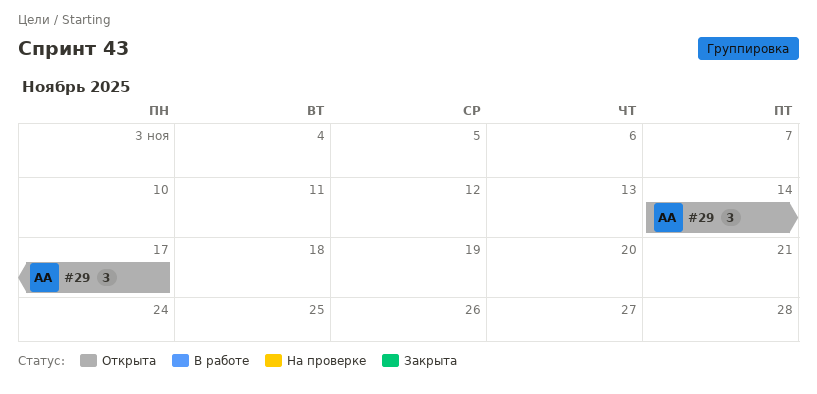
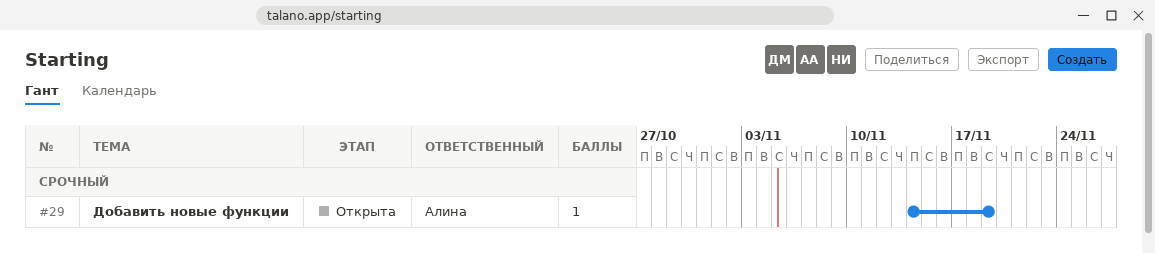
#29, estimate: 3 -> 1
#29, due: Nov 17 -> Nov 19

